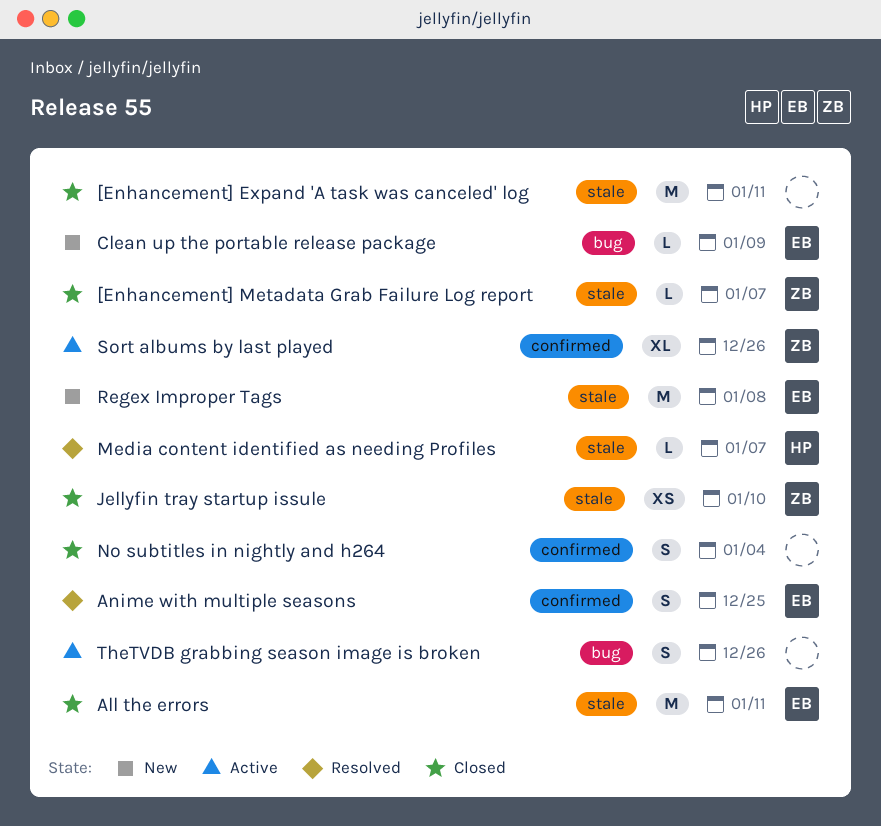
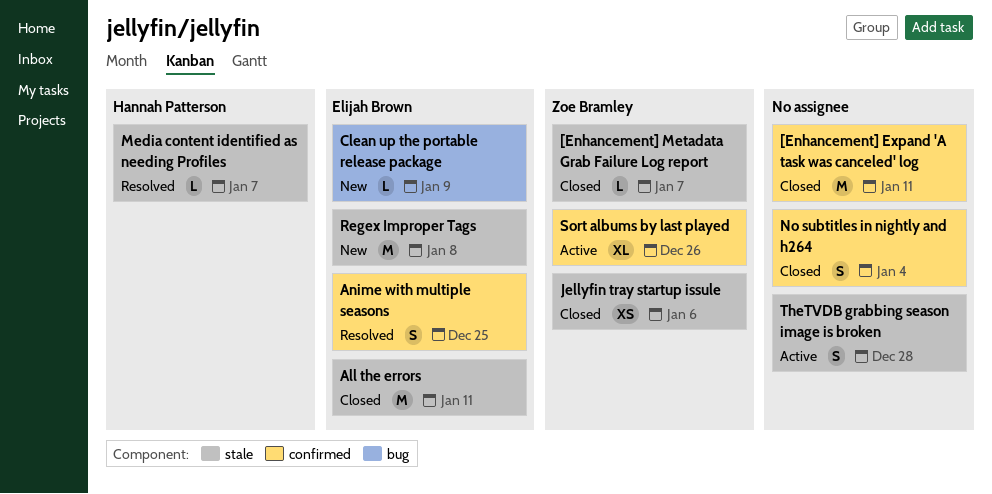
[Enhancement] Expand 'A task was canceled' log, label: stale -> confirmed
Jellyfin tray startup issule, due: Jan 10 -> Jan 6
TheTVDB grabbing season image is broken, label: bug -> stale
TheTVDB grabbing season image is broken, due: Dec 26 -> Dec 28

